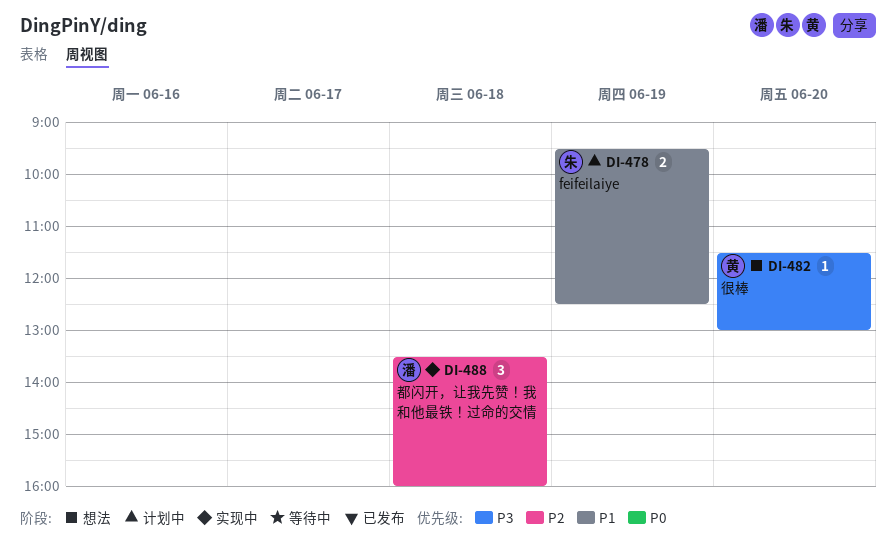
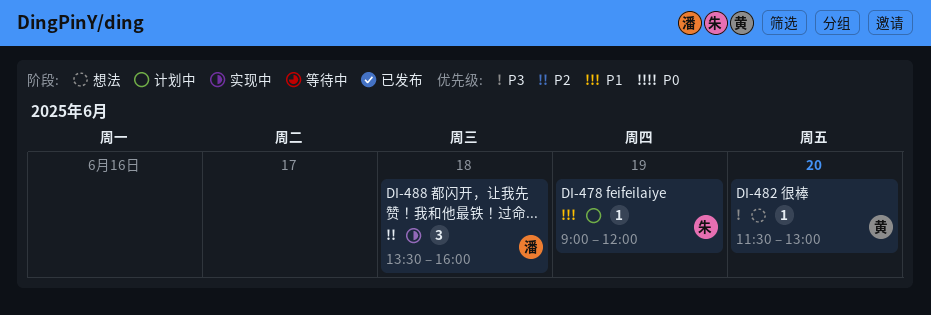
DI-478, estimate: 2 -> 1
DI-478, begins: 09:30 -> 09:00
DI-478, ends: 12:30 -> 12:00

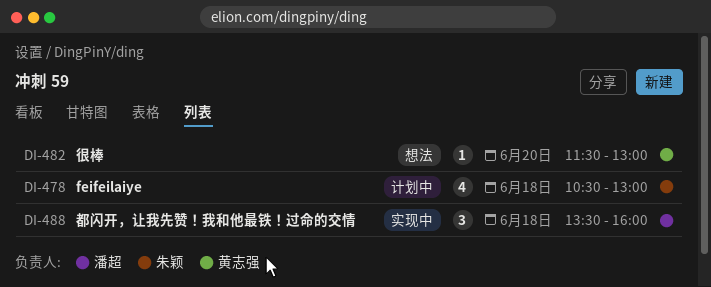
DI-478, estimate: 1 -> 4
DI-478, day: Jun 19 -> Jun 18
DI-478, begins: 09:00 -> 10:30
DI-478, ends: 12:00 -> 13:00

